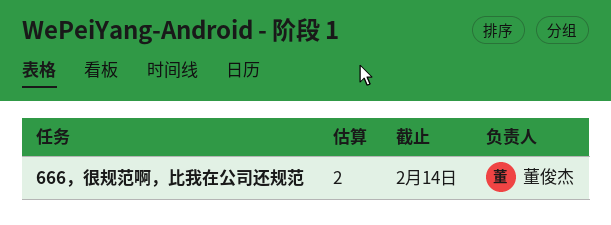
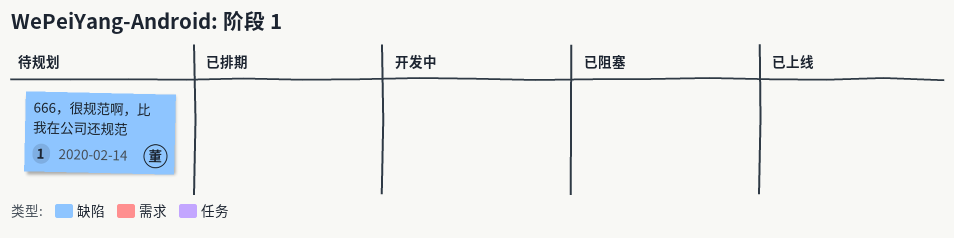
666，很规范啊，比我在公司还规范, estimate: 2 -> 1

